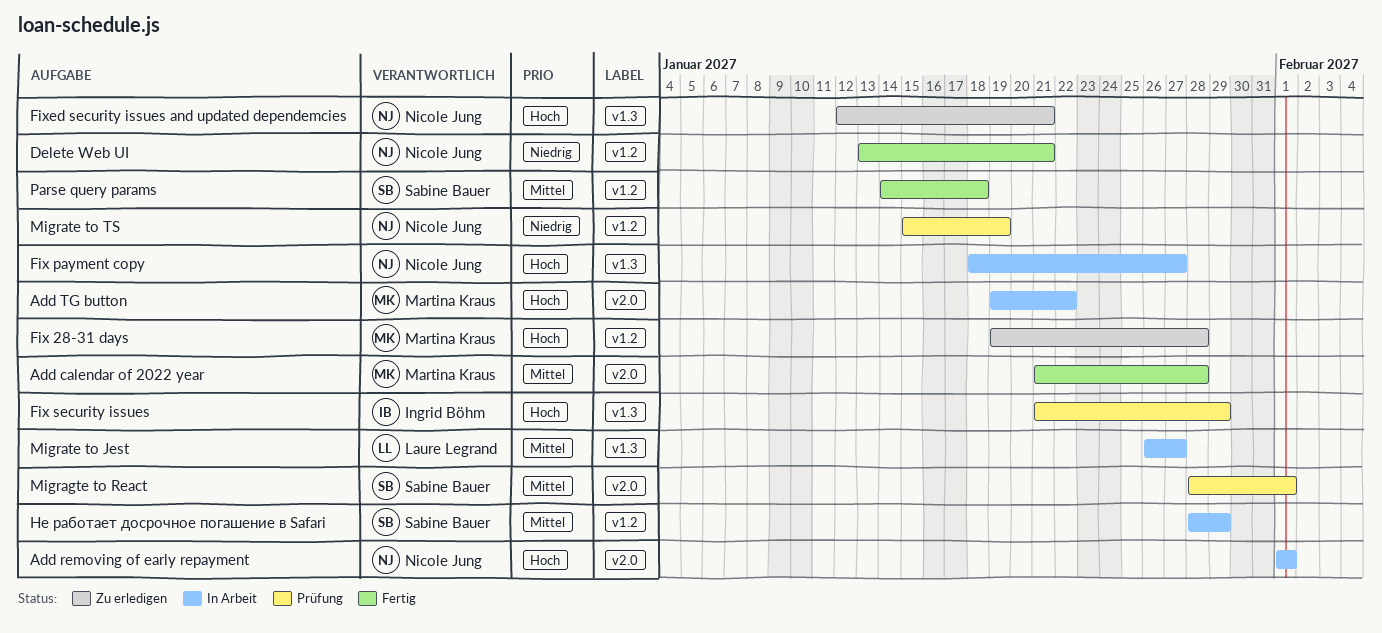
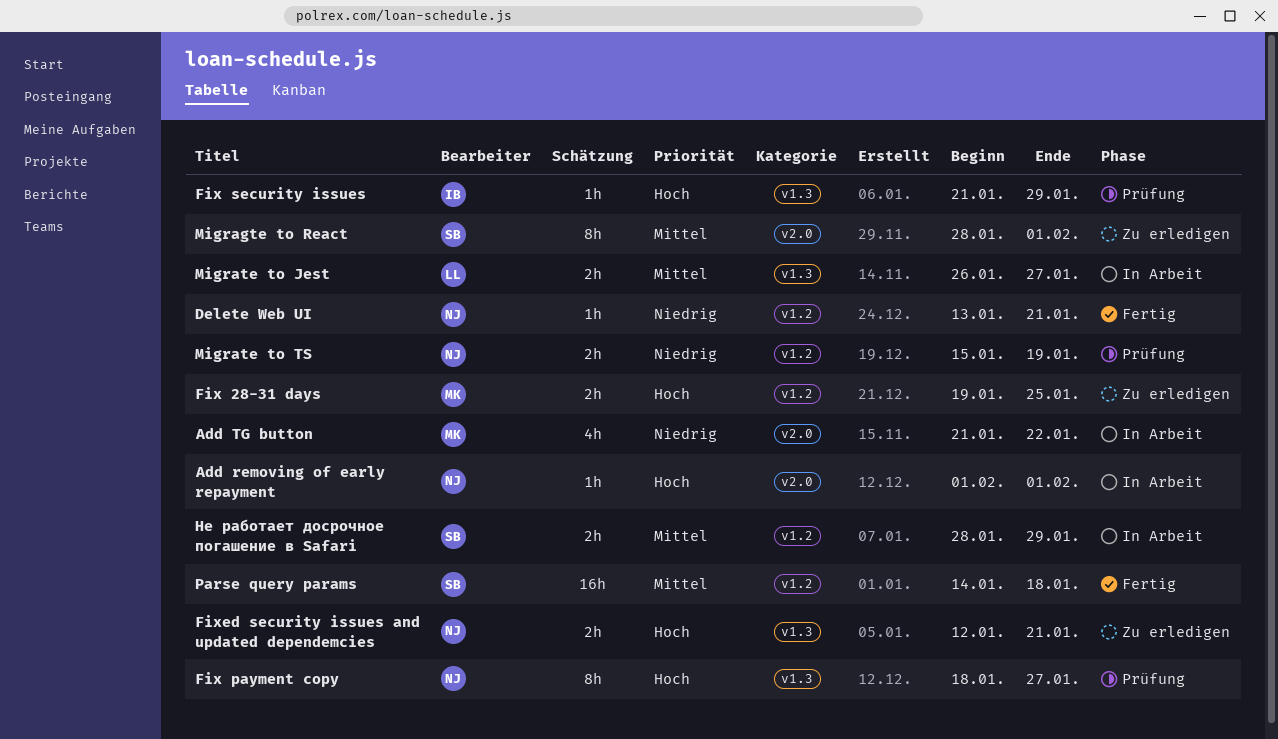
Add calendar of 2022 year: present -> none
Add TG button, priority: Hoch -> Niedrig
Add TG button, start: Jan 19 -> Jan 21
Fix 28-31 days, due: Jan 28 -> Jan 25
Fix payment copy, status: In Arbeit -> Prüfung
Migragte to React, status: Prüfung -> Zu erledigen

